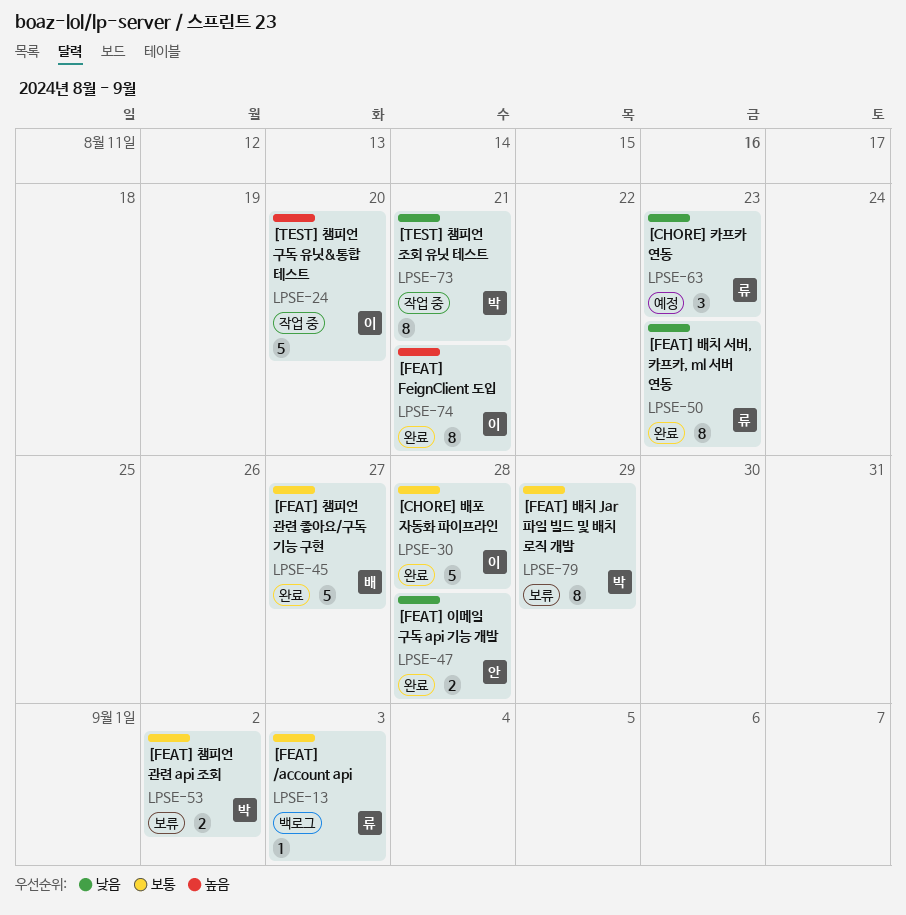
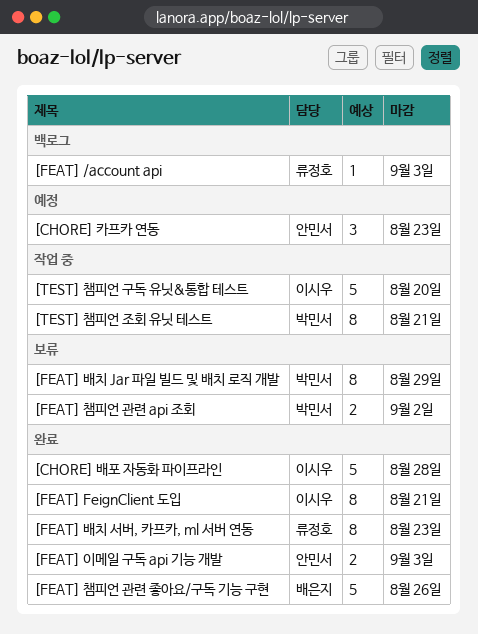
[CHORE] 카프카 연동, owner: 류정호 -> 안민서
[FEAT] 이메일 구독 api 기능 개발, due: Aug 28 -> Sep 3
[FEAT] 챔피언 관련 좋아요/구독 기능 구현, due: Aug 27 -> Aug 26

